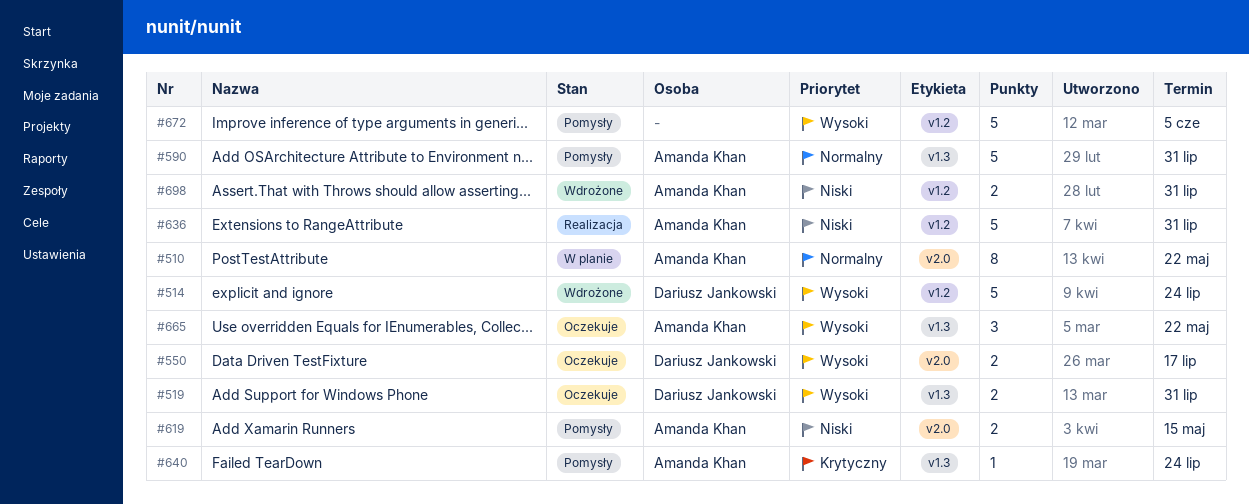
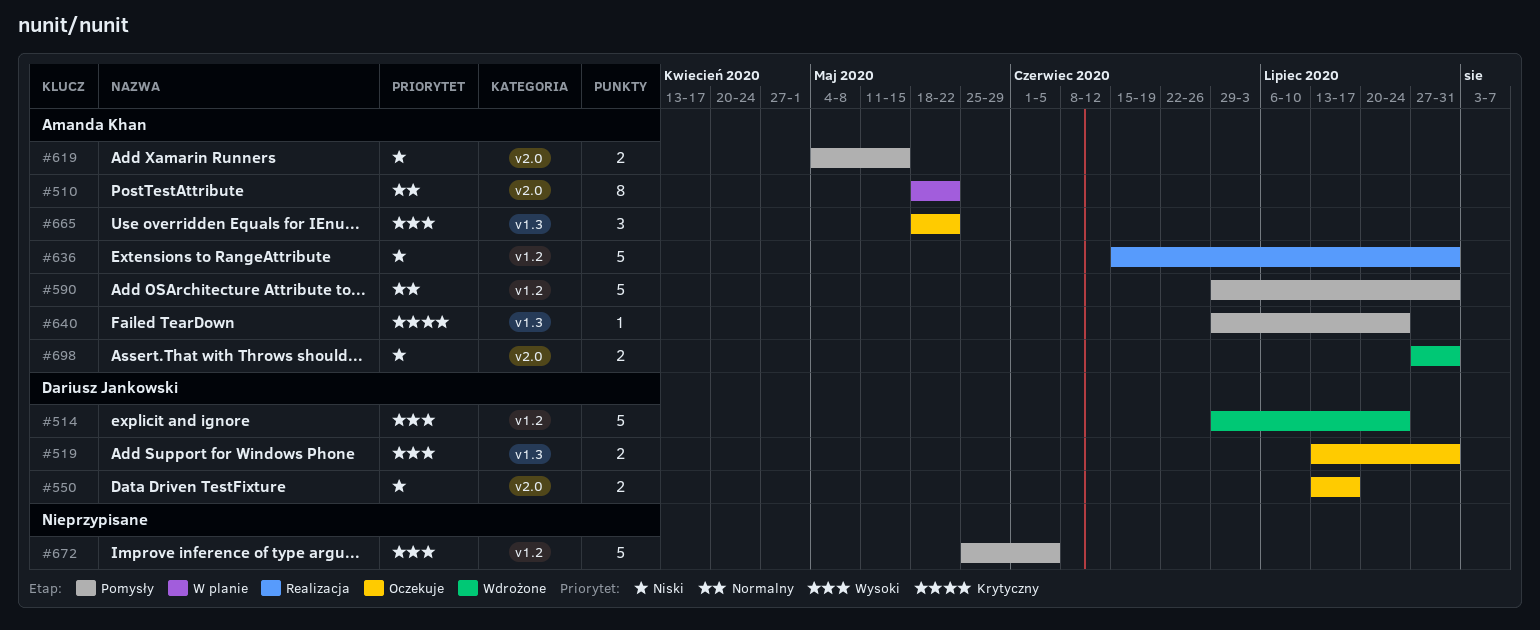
#550, priority: Wysoki -> Niski
#590, label: v1.3 -> v1.2
#698, label: v1.2 -> v2.0

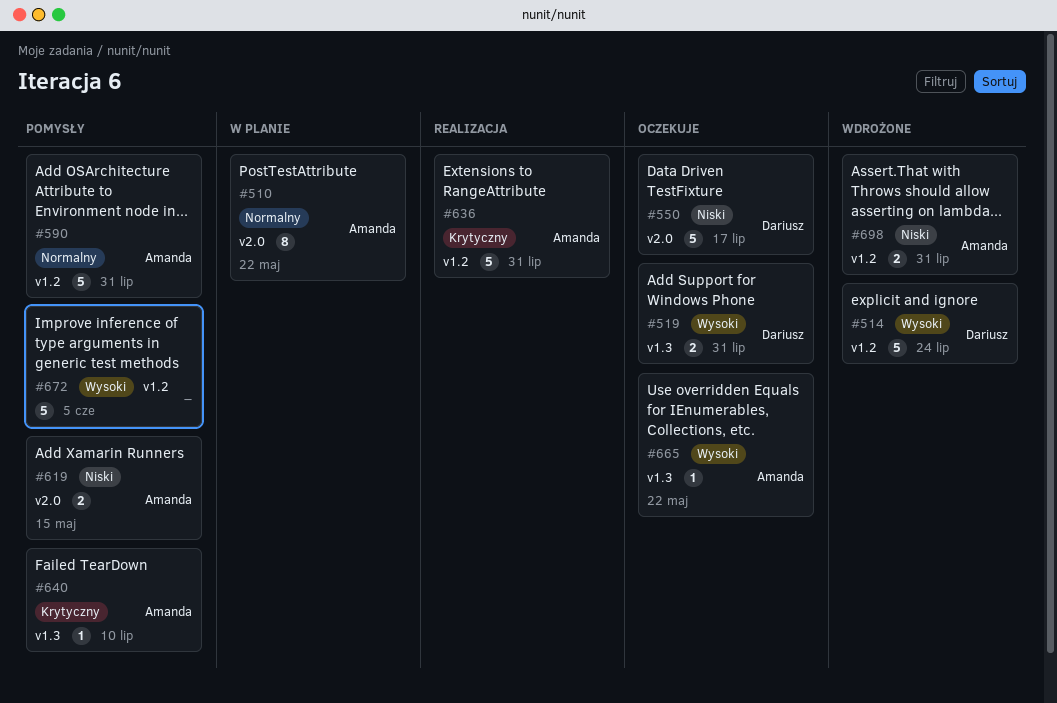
#550, estimate: 2 -> 5
#636, priority: Niski -> Krytyczny
#640, due: Jul 24 -> Jul 10
#665, estimate: 3 -> 1
#698, label: v2.0 -> v1.2

